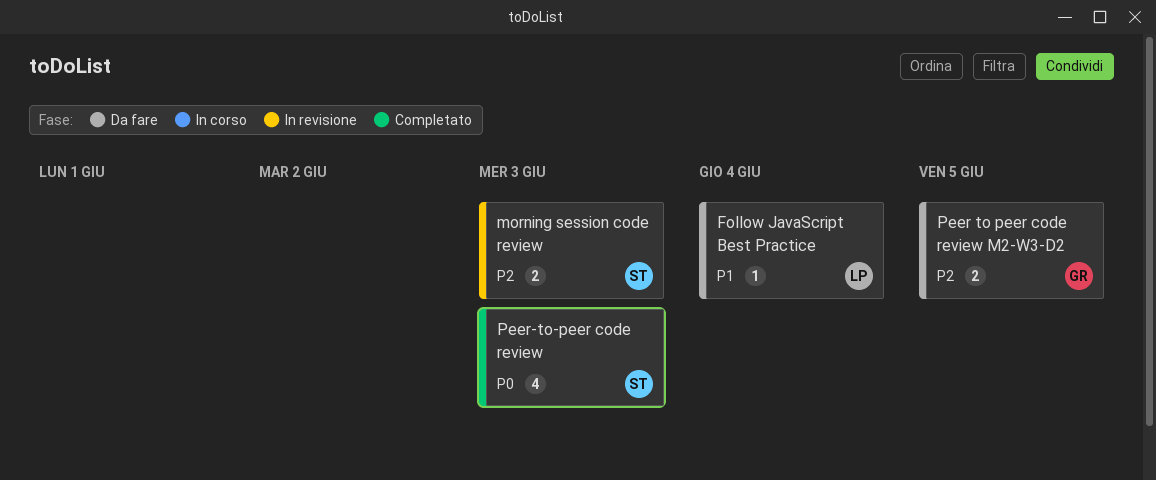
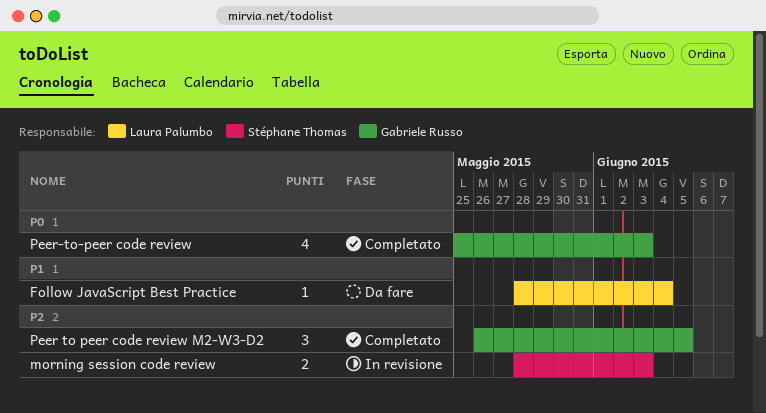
Peer to peer code review M2-W3-D2, status: Da fare -> Completato
Peer to peer code review M2-W3-D2, estimate: 2 -> 3
Peer-to-peer code review, owner: Stéphane Thomas -> Gabriele Russo

